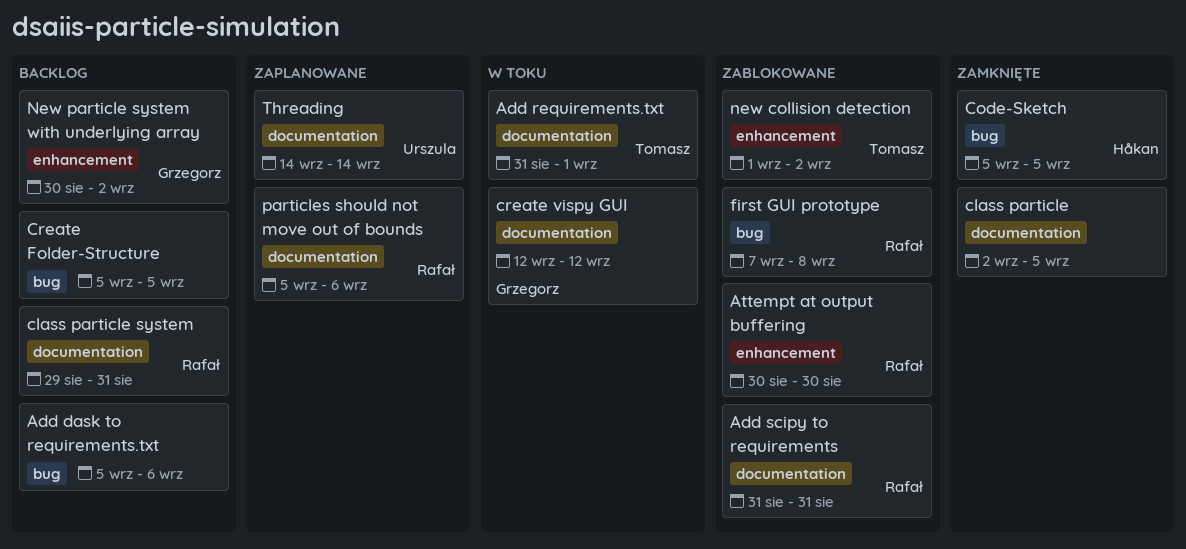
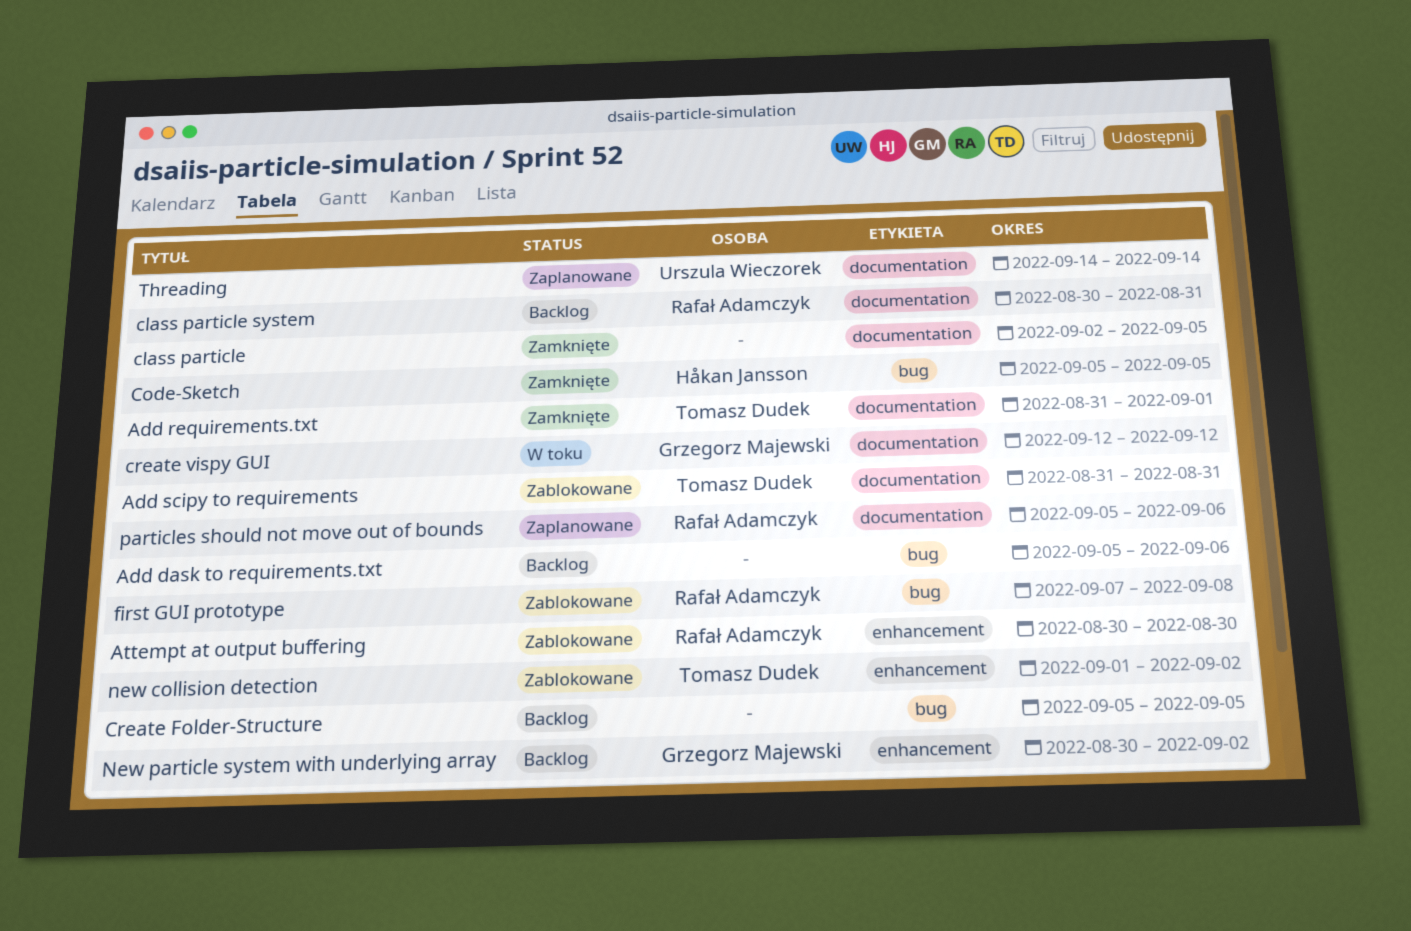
Add requirements.txt, status: W toku -> Zamknięte
Add scipy to requirements, owner: Rafał Adamczyk -> Tomasz Dudek
class particle system, start: Aug 29 -> Aug 30

